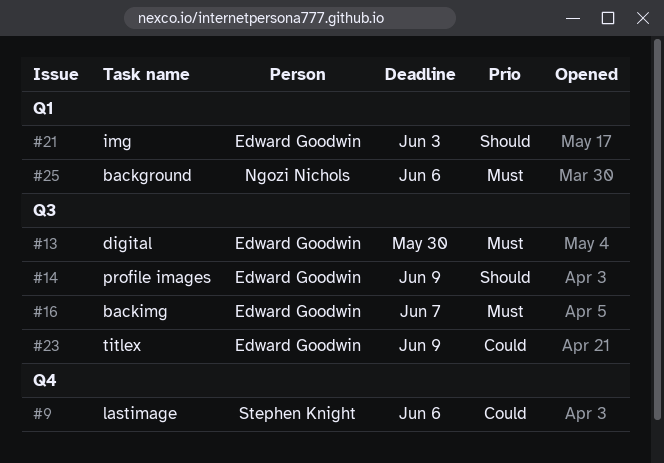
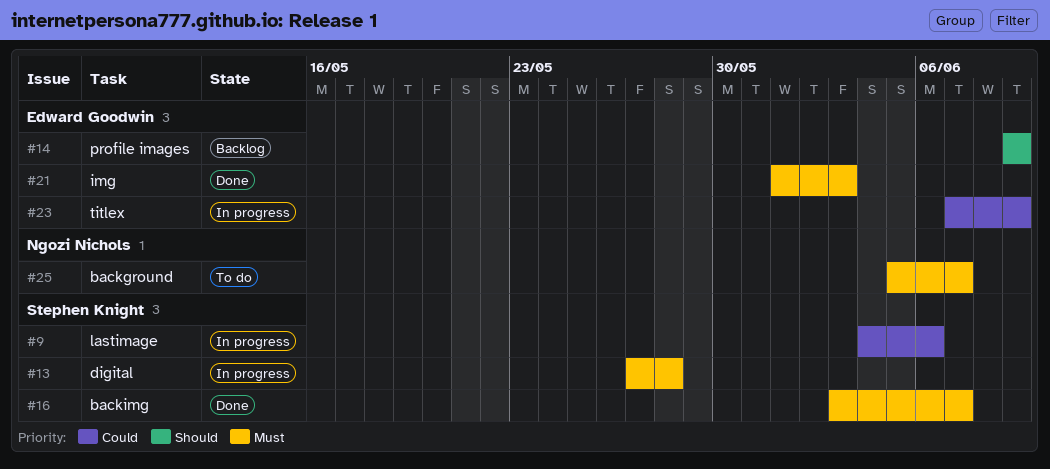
#13, owner: Edward Goodwin -> Stephen Knight
#13, due: May 30 -> May 28
#16, owner: Edward Goodwin -> Stephen Knight
#21, priority: Should -> Must
#25, due: Jun 6 -> Jun 7

